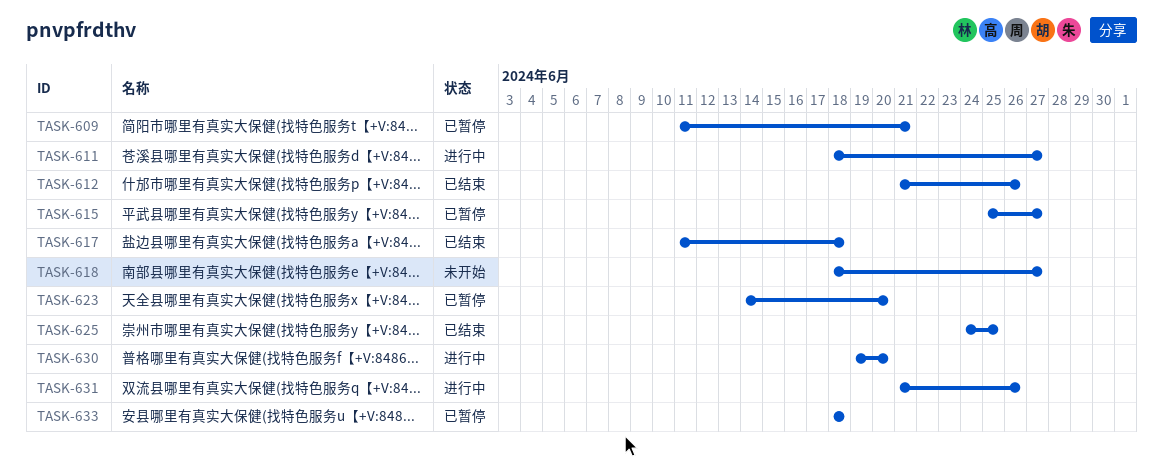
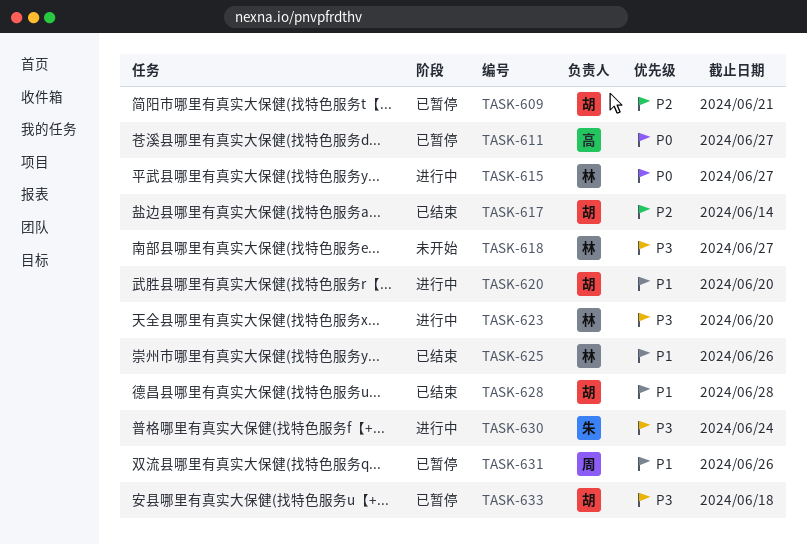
TASK-611, status: 进行中 -> 已暂停
TASK-612: present -> none
TASK-615, status: 已暂停 -> 进行中
TASK-617, due: Jun 18 -> Jun 14
TASK-620: none -> present
TASK-623, status: 已暂停 -> 进行中
TASK-625, due: Jun 25 -> Jun 26
TASK-628: none -> present
TASK-630, due: Jun 20 -> Jun 24
TASK-631, status: 进行中 -> 已暂停

